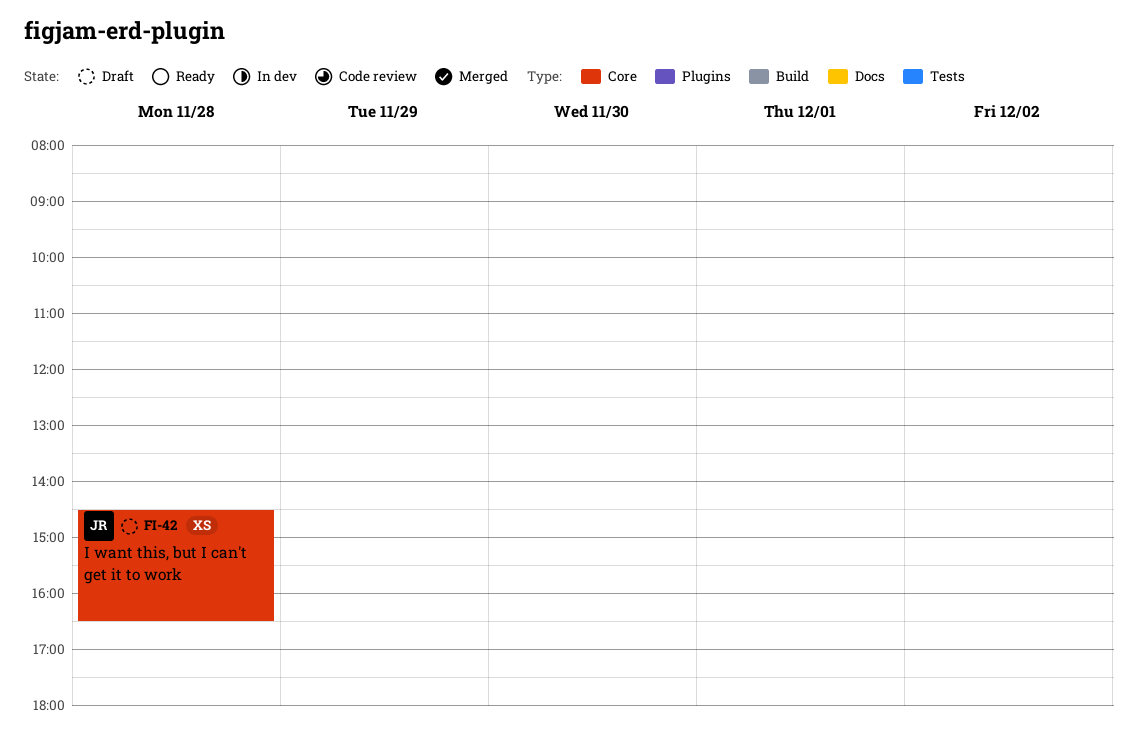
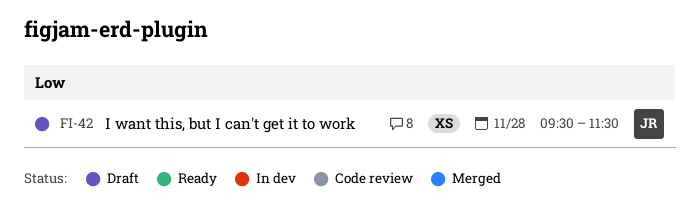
FI-42, begins: 14:30 -> 09:30
FI-42, ends: 16:30 -> 11:30

